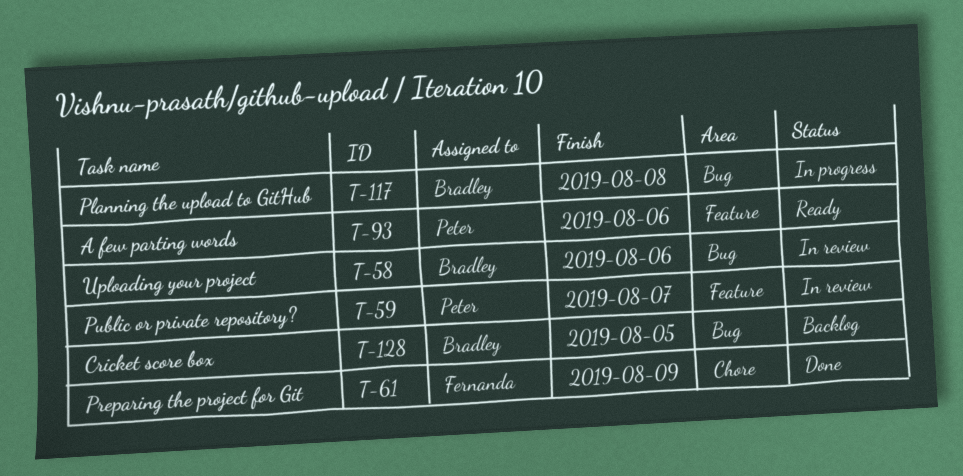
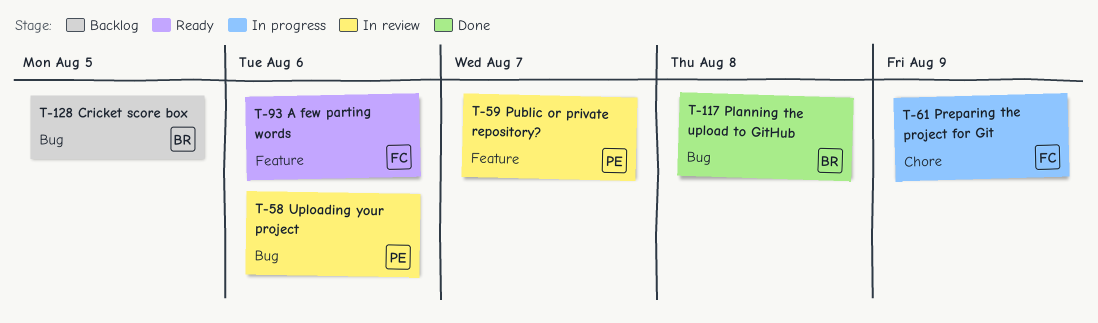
T-58, owner: Bradley -> Peter
T-61, status: Done -> In progress
T-93, owner: Peter -> Fernanda
T-117, status: In progress -> Done

